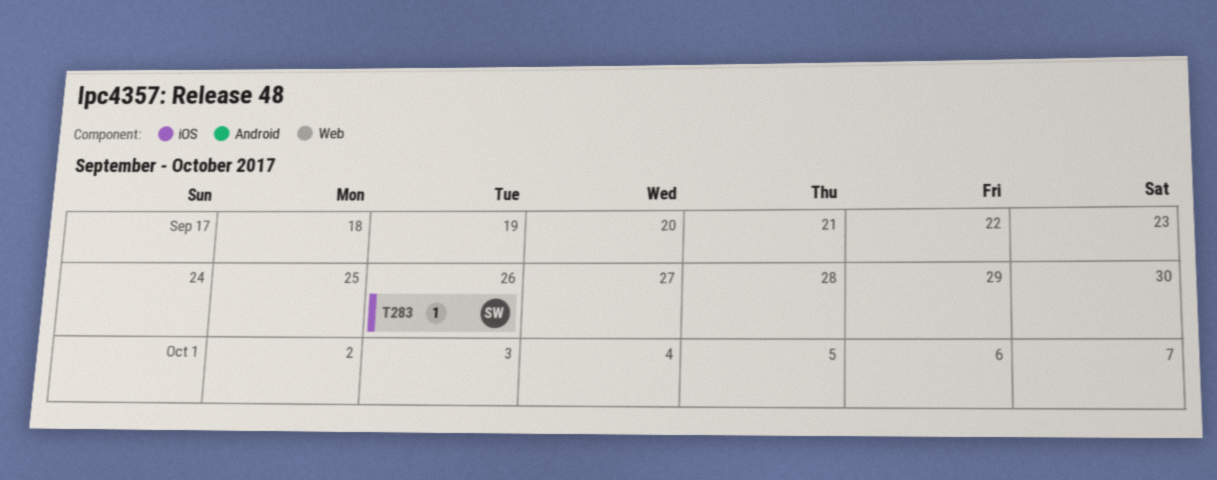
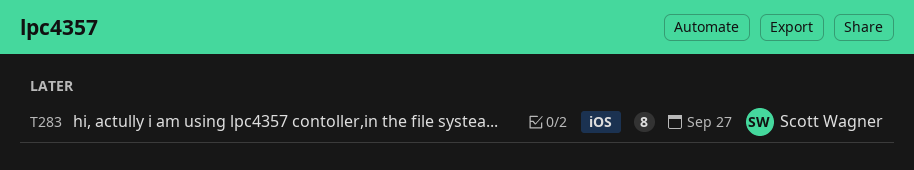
T283, estimate: 1 -> 8
T283, due: Sep 26 -> Sep 27

